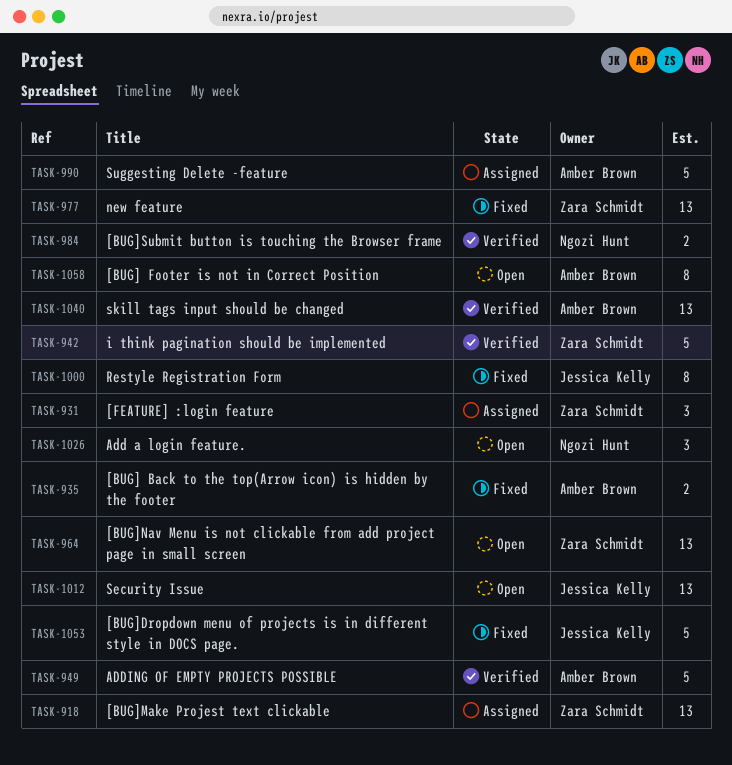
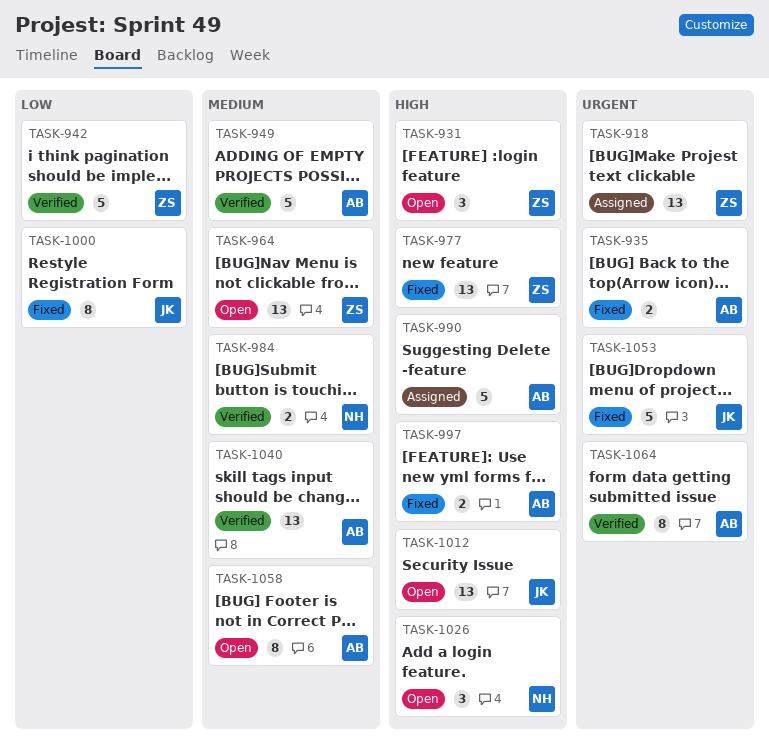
TASK-931, status: Assigned -> Open
TASK-997: none -> present
TASK-1064: none -> present

